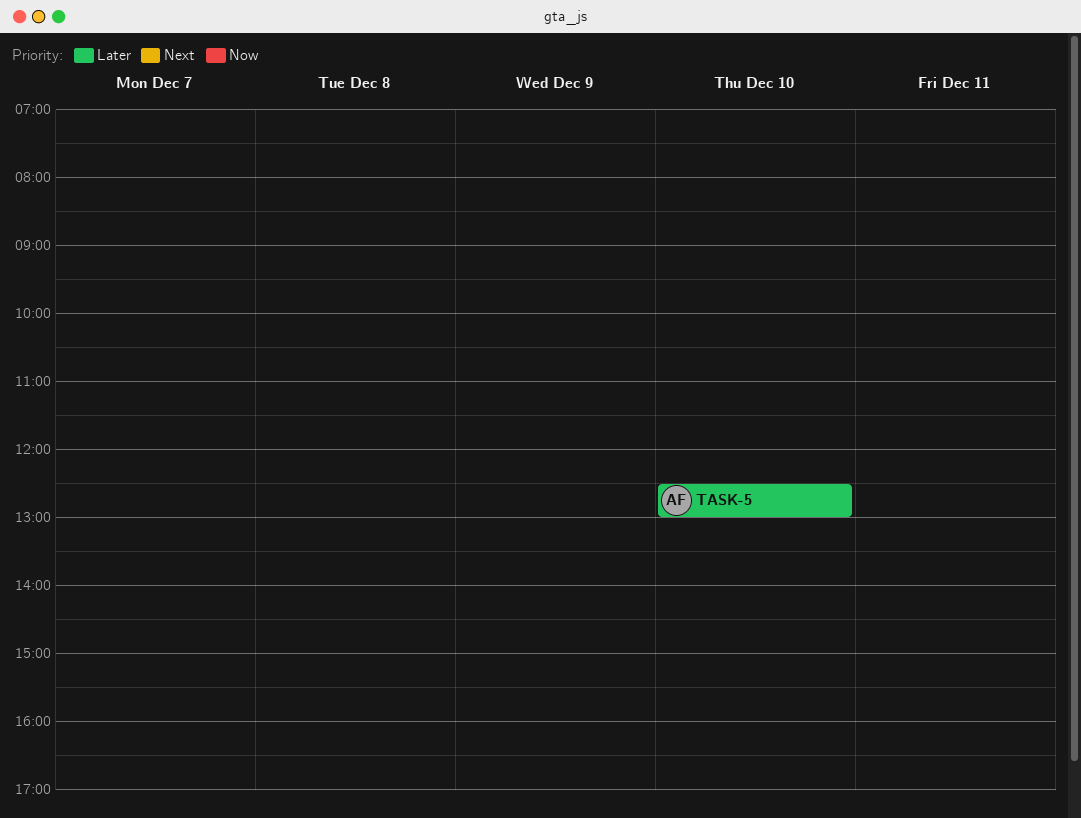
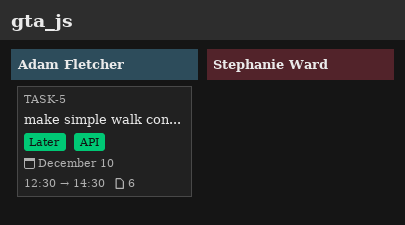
TASK-5, ends: 13:00 -> 14:30

